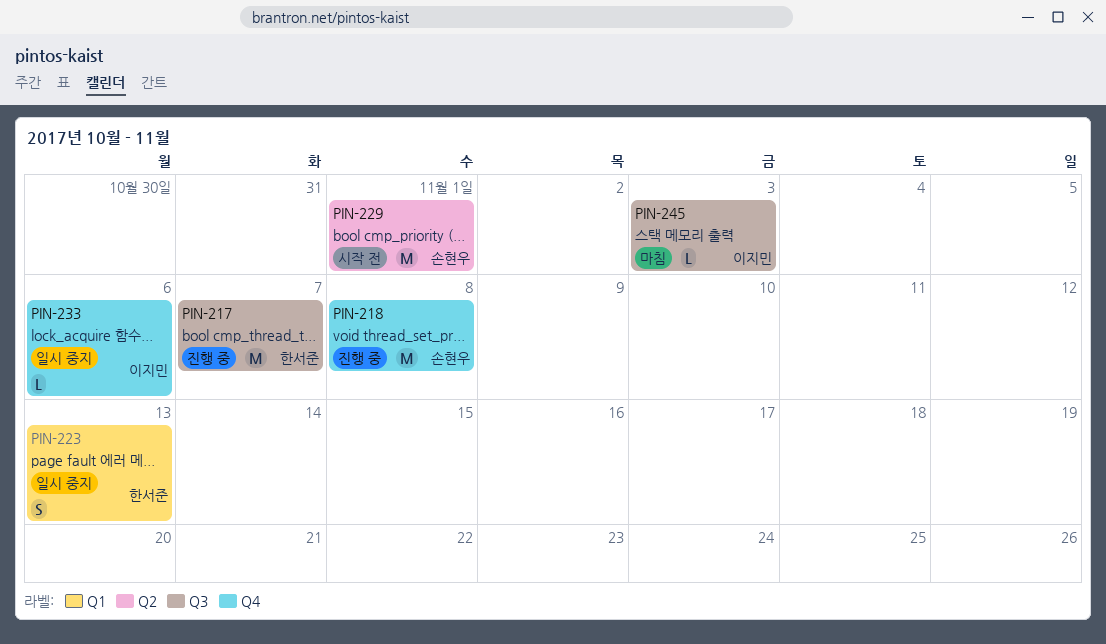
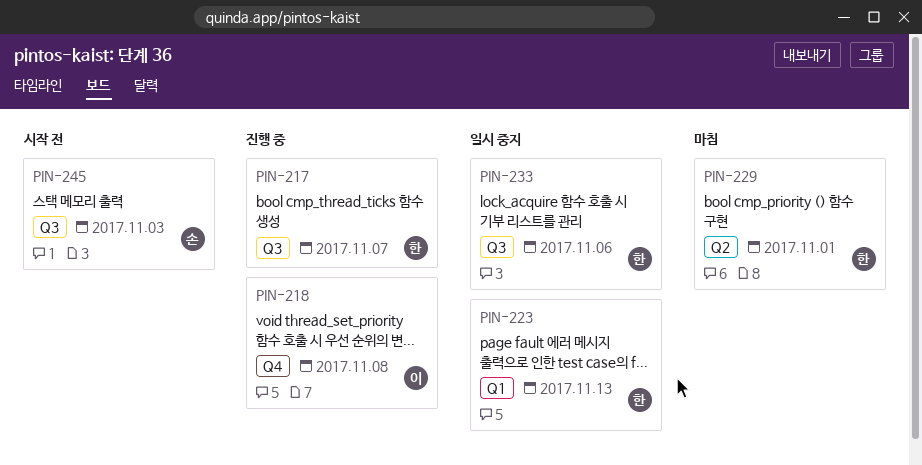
PIN-218, owner: 손현우 -> 이지민
PIN-229, status: 시작 전 -> 마침
PIN-229, owner: 손현우 -> 한서준
PIN-233, owner: 이지민 -> 한서준
PIN-233, label: Q4 -> Q3
PIN-245, status: 마침 -> 시작 전
PIN-245, owner: 이지민 -> 손현우

